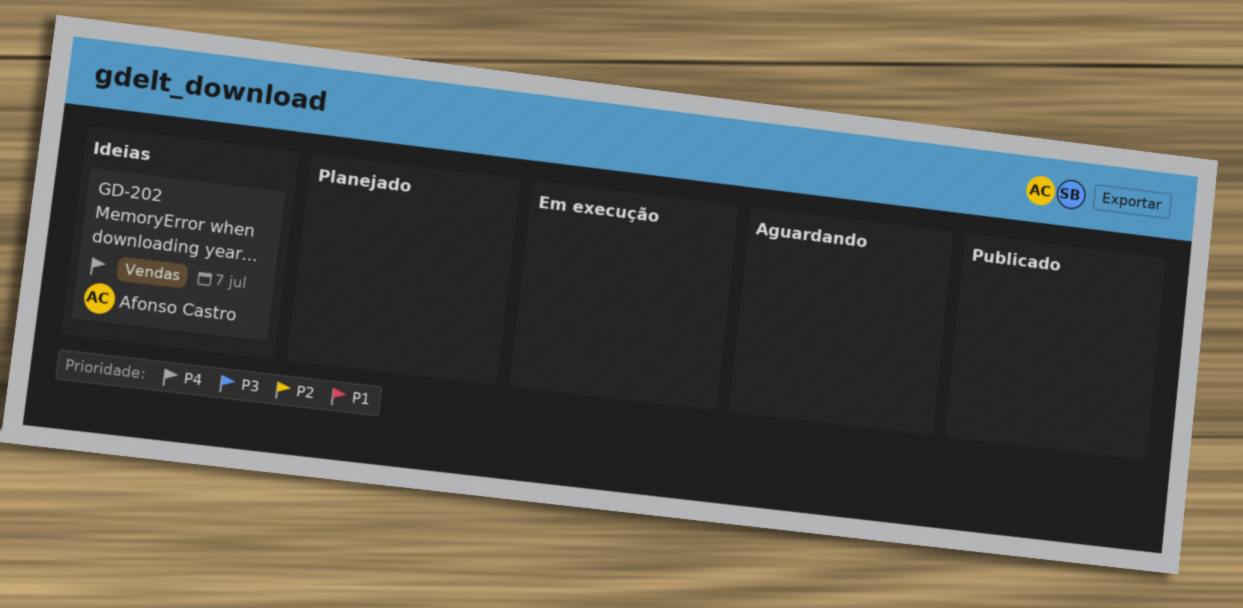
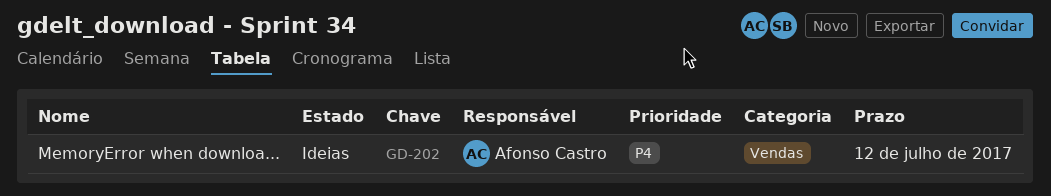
GD-202, due: Jul 7 -> Jul 12

